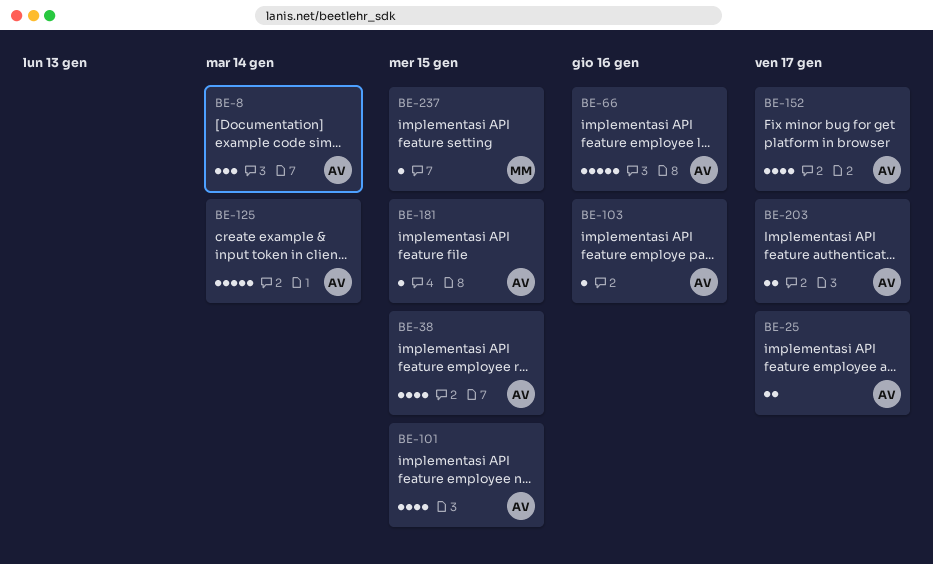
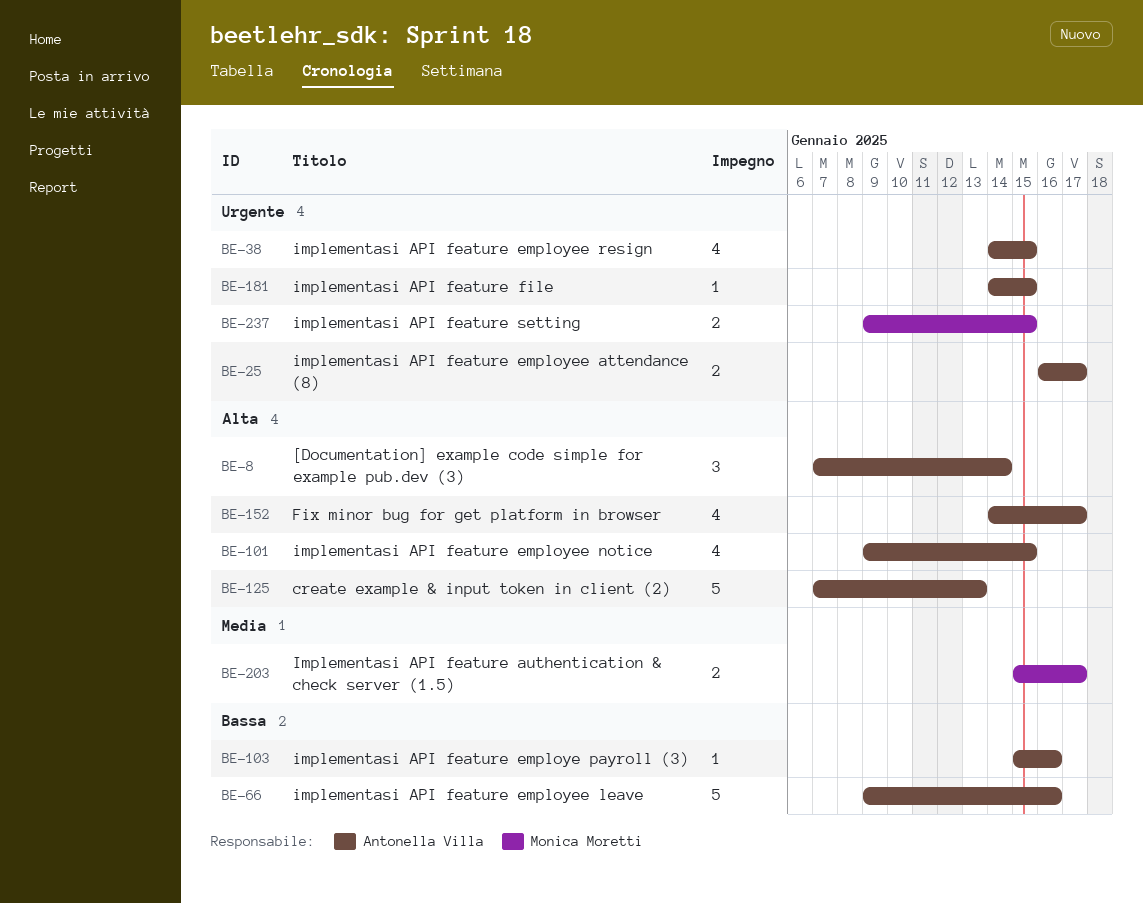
BE-125, due: Jan 14 -> Jan 13
BE-203, owner: Antonella Villa -> Monica Moretti
BE-237, estimate: 1 -> 2

